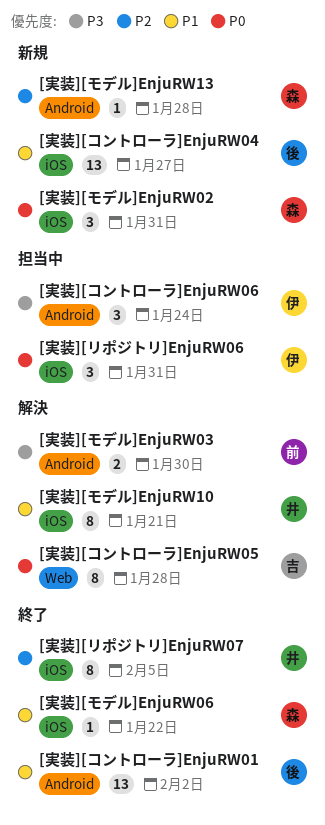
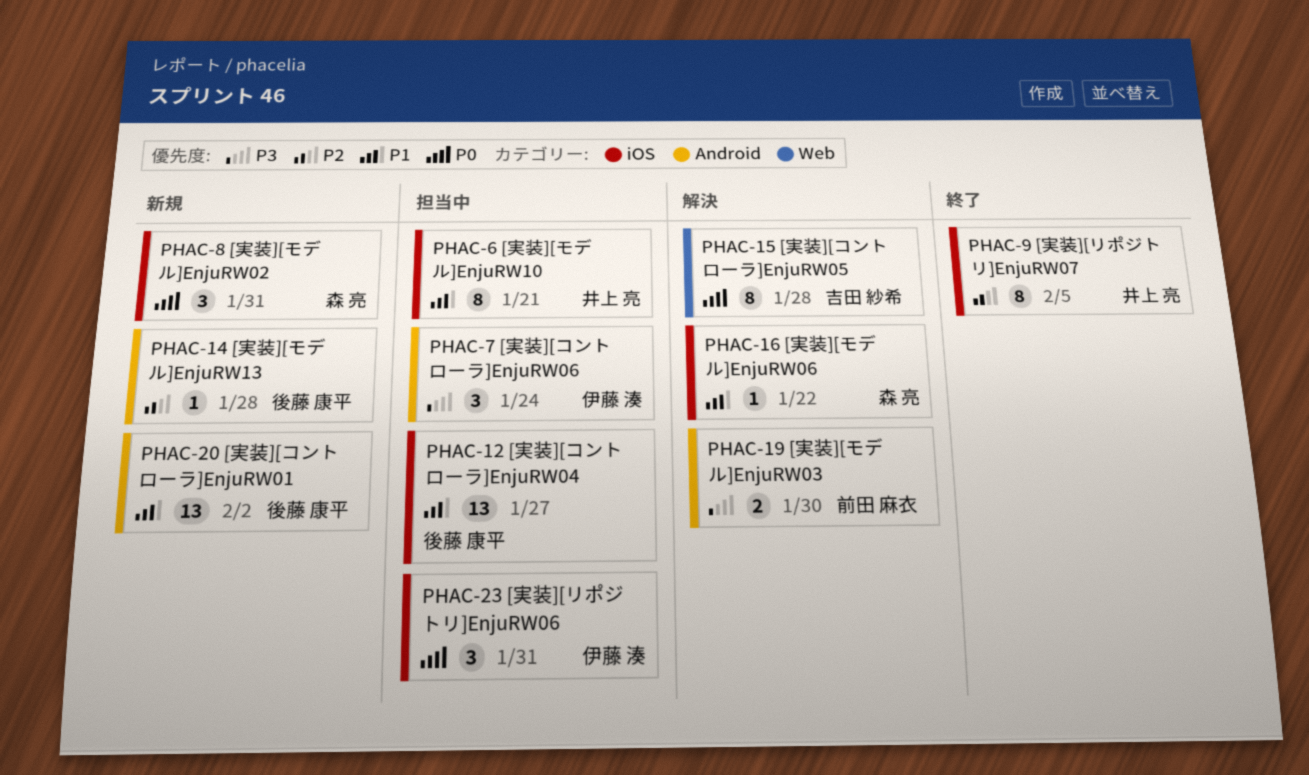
[実装][コントローラ]EnjuRW01, status: 終了 -> 新規
[実装][コントローラ]EnjuRW04, status: 新規 -> 担当中
[実装][モデル]EnjuRW06, status: 終了 -> 解決
[実装][モデル]EnjuRW10, status: 解決 -> 担当中
[実装][モデル]EnjuRW13, owner: 森 亮 -> 後藤 康平

